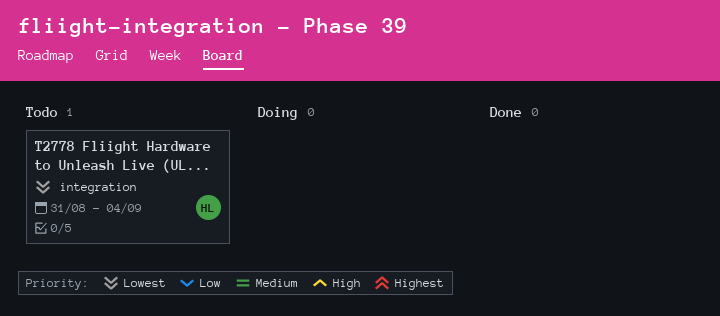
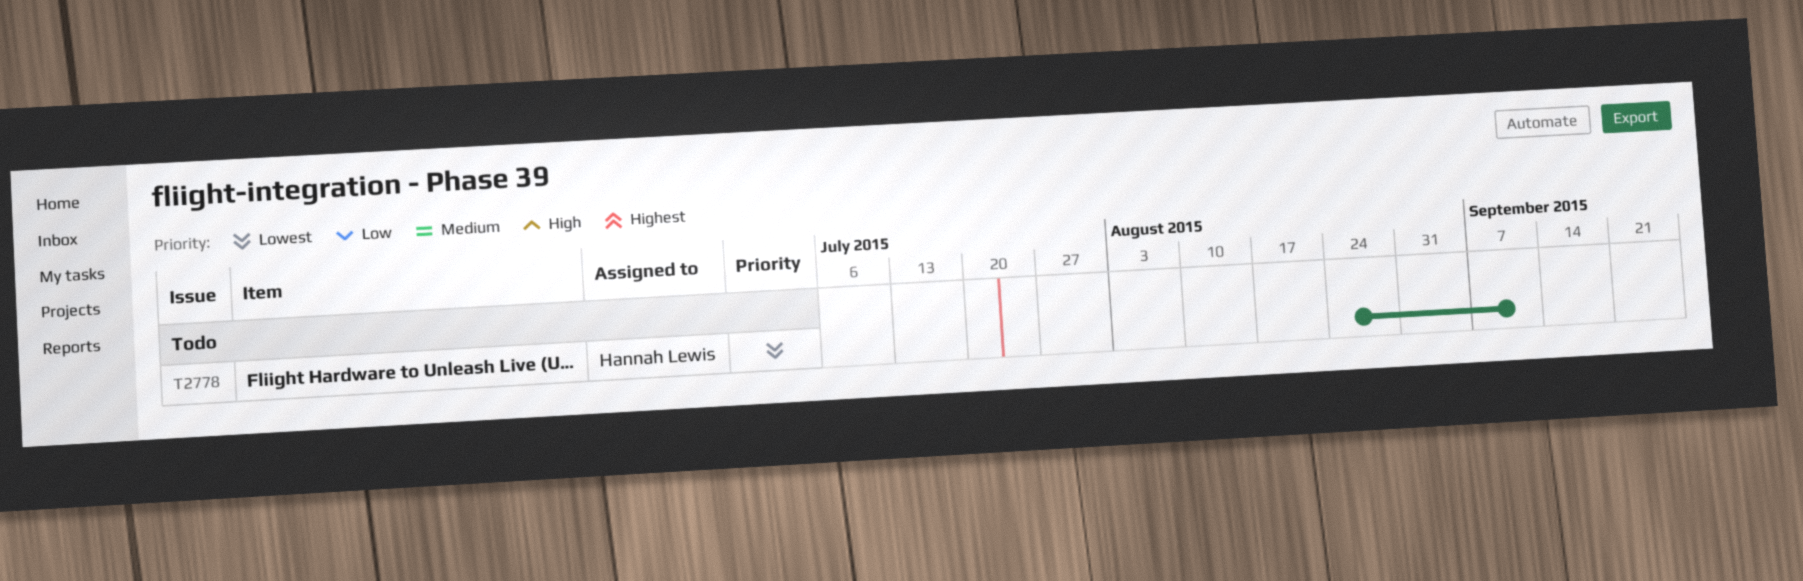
T2778, start: Aug 31 -> Aug 24
T2778, due: Sep 4 -> Sep 11

